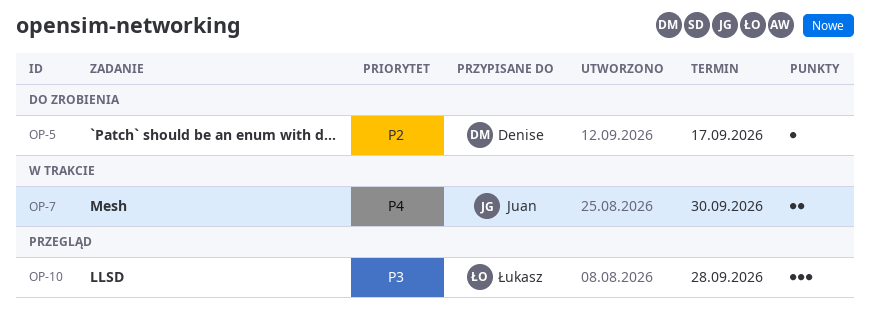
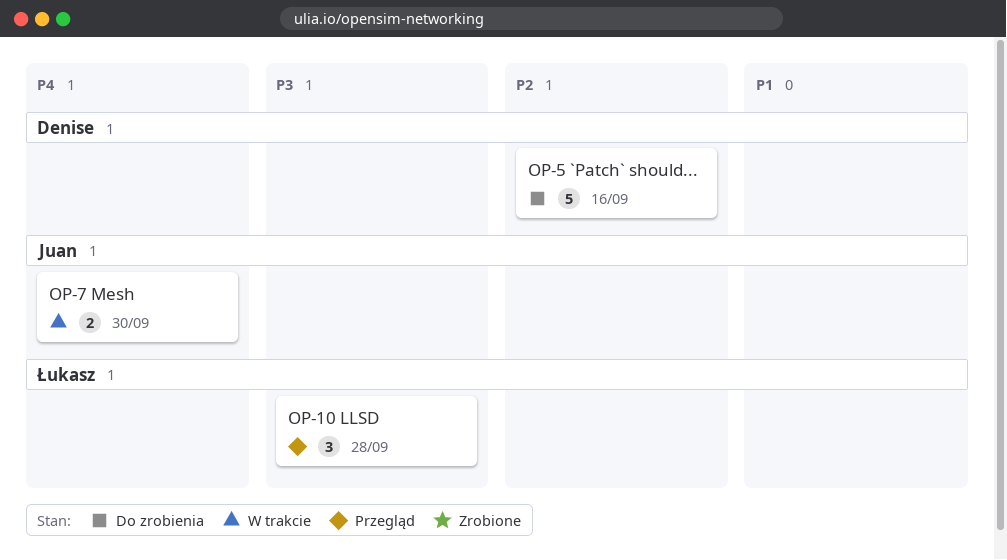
OP-5, estimate: 1 -> 5
OP-5, due: Sep 17 -> Sep 16

